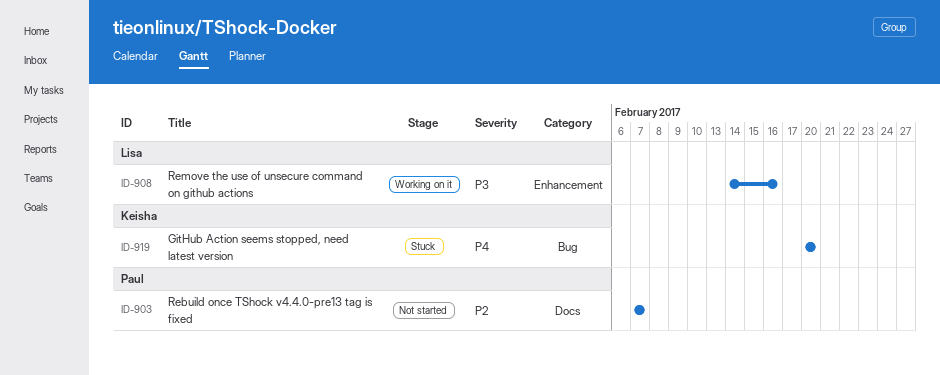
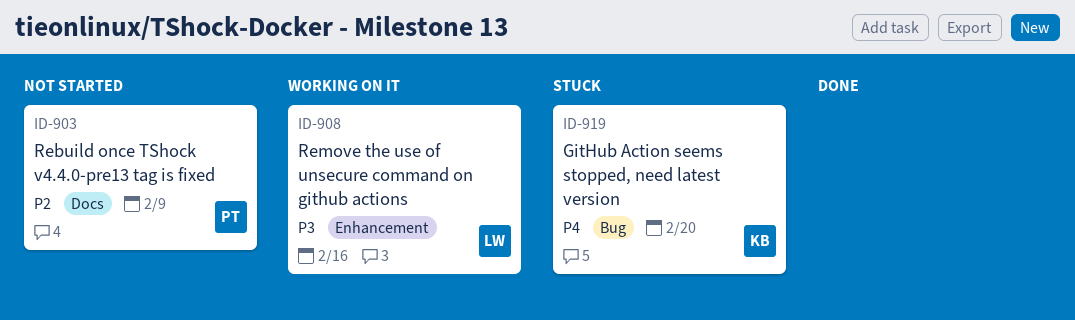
ID-903, due: Feb 7 -> Feb 9

